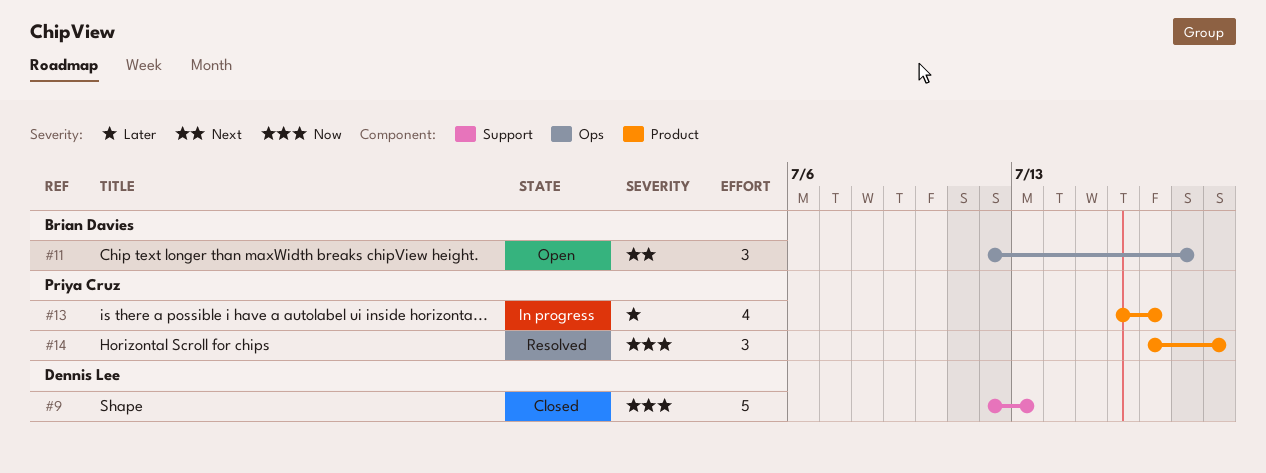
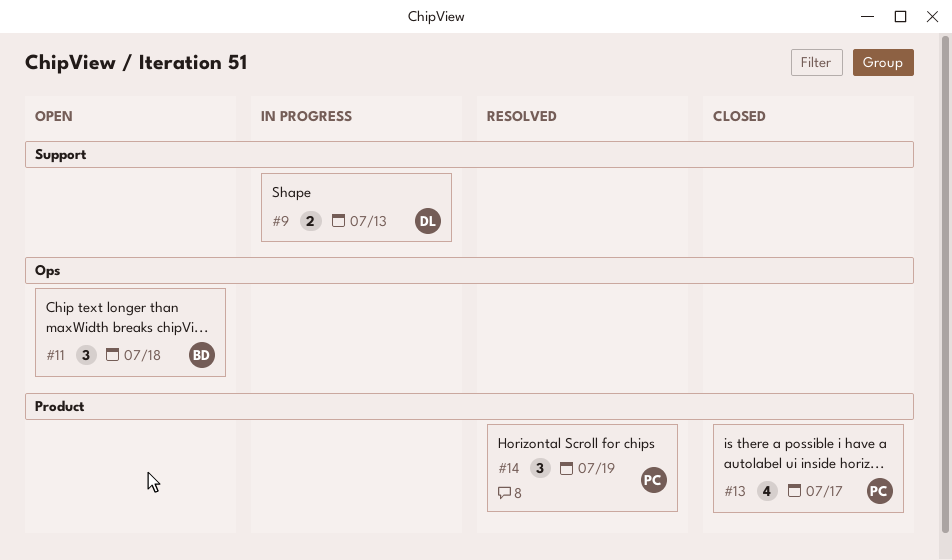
#9, status: Closed -> In progress
#9, estimate: 5 -> 2
#13, status: In progress -> Closed

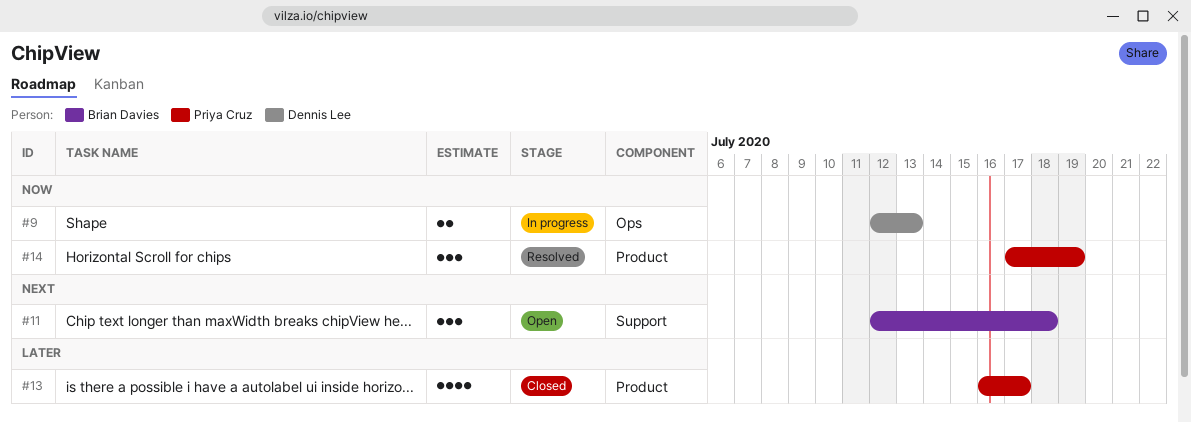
#9, label: Support -> Ops
#11, label: Ops -> Support

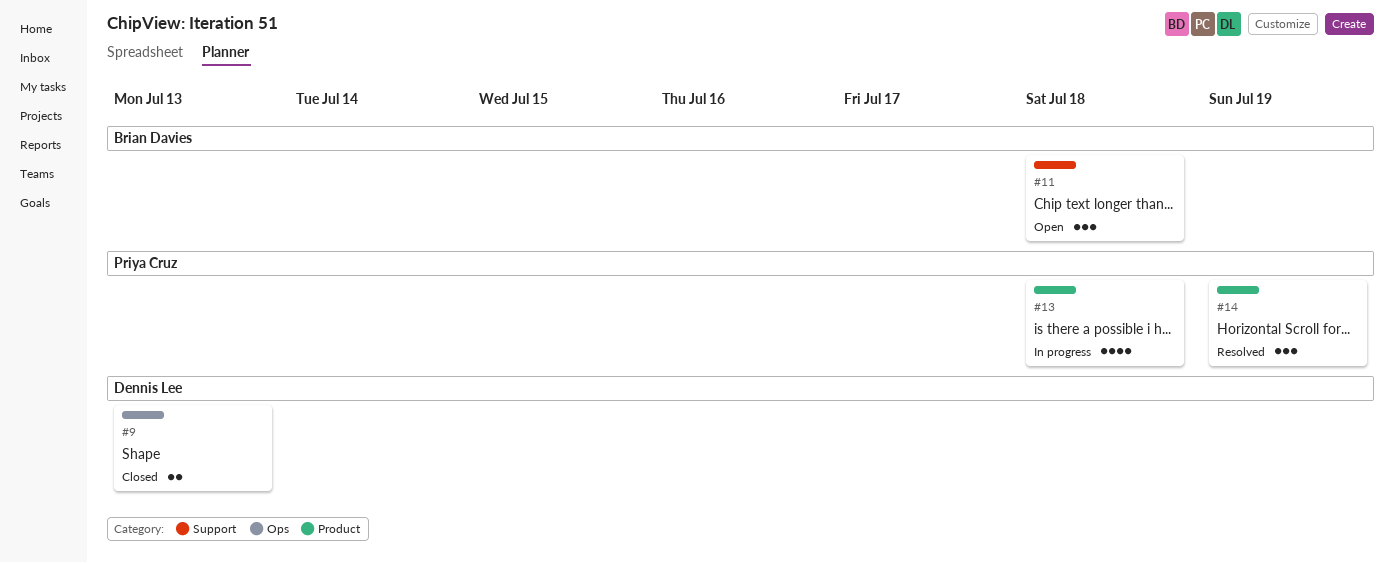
#9, status: In progress -> Closed
#13, status: Closed -> In progress
#13, due: Jul 17 -> Jul 18

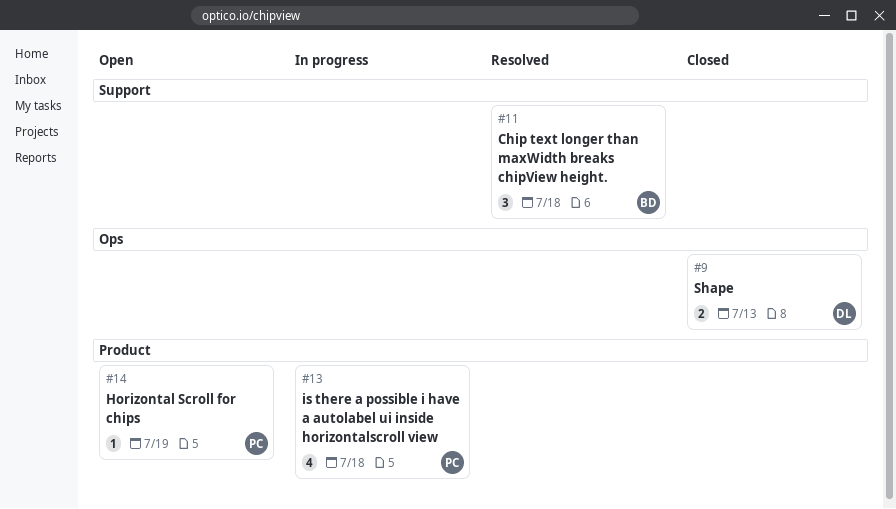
#11, status: Open -> Resolved
#14, status: Resolved -> Open
#14, estimate: 3 -> 1

